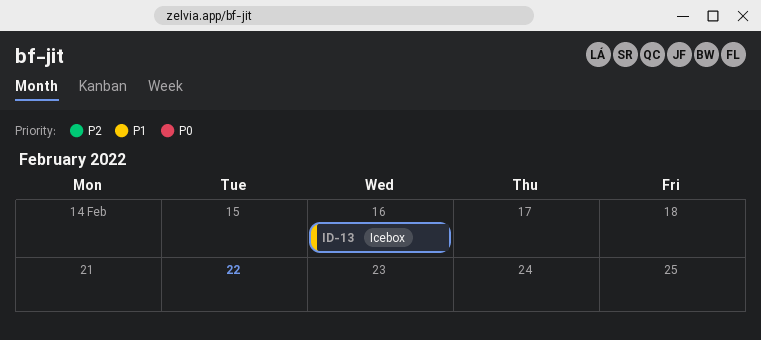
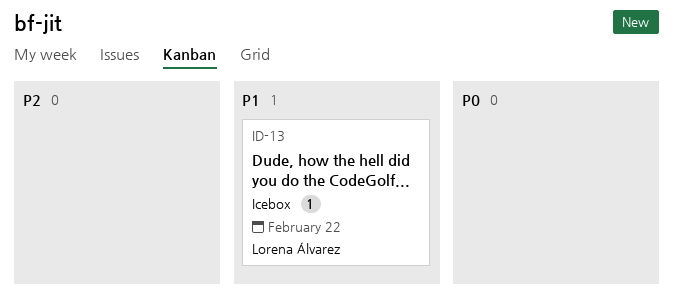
ID-13, due: Feb 16 -> Feb 22

